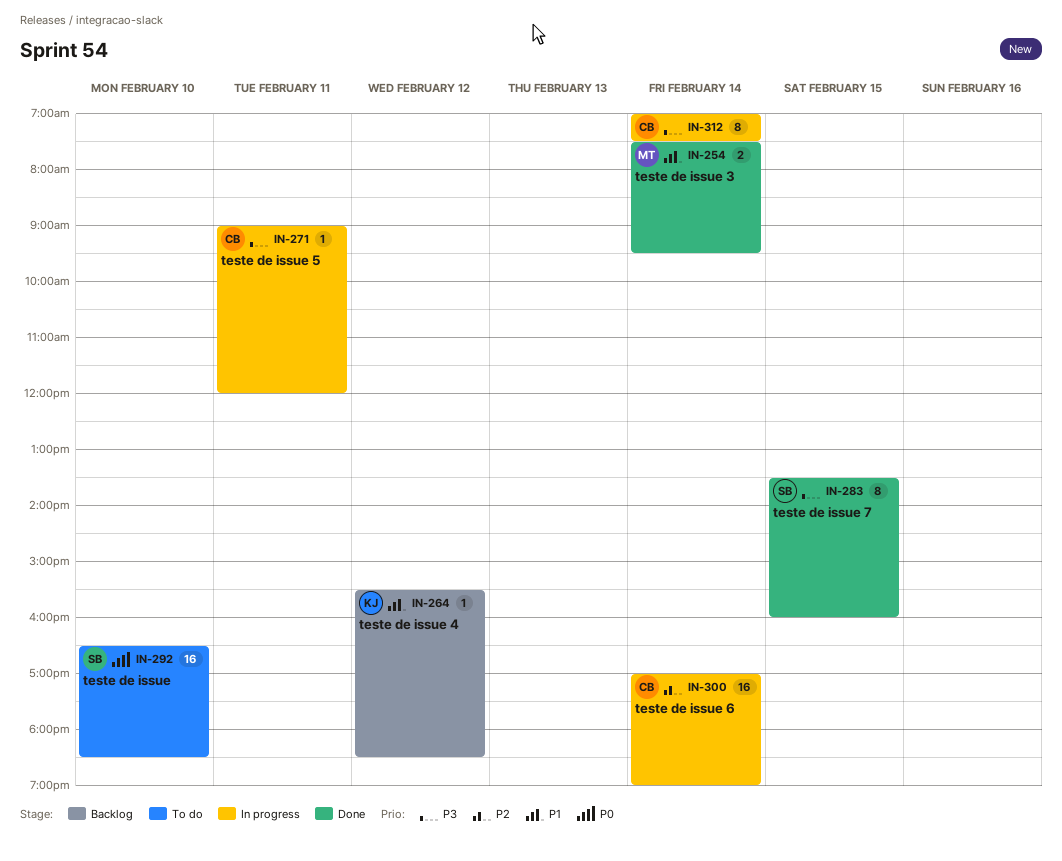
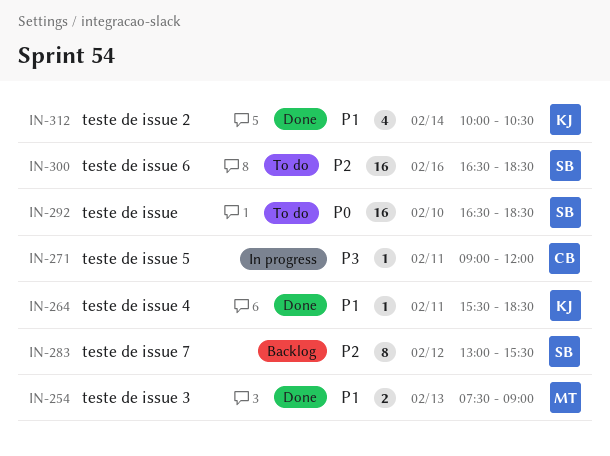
IN-254, day: Feb 14 -> Feb 13
IN-254, ends: 09:30 -> 09:00
IN-264, status: Backlog -> Done
IN-264, day: Feb 12 -> Feb 11
IN-283, status: Done -> Backlog
IN-283, priority: P3 -> P2
IN-283, day: Feb 15 -> Feb 12
IN-283, begins: 13:30 -> 13:00
IN-283, ends: 16:00 -> 15:30
IN-300, status: In progress -> To do
IN-300, owner: CB -> SB
IN-300, day: Feb 14 -> Feb 16
IN-300, begins: 17:00 -> 16:30
IN-300, ends: 19:00 -> 18:30
IN-312, status: In progress -> Done
IN-312, owner: CB -> KJ
IN-312, priority: P3 -> P1
IN-312, estimate: 8 -> 4
IN-312, begins: 07:00 -> 10:00
IN-312, ends: 07:30 -> 10:30

